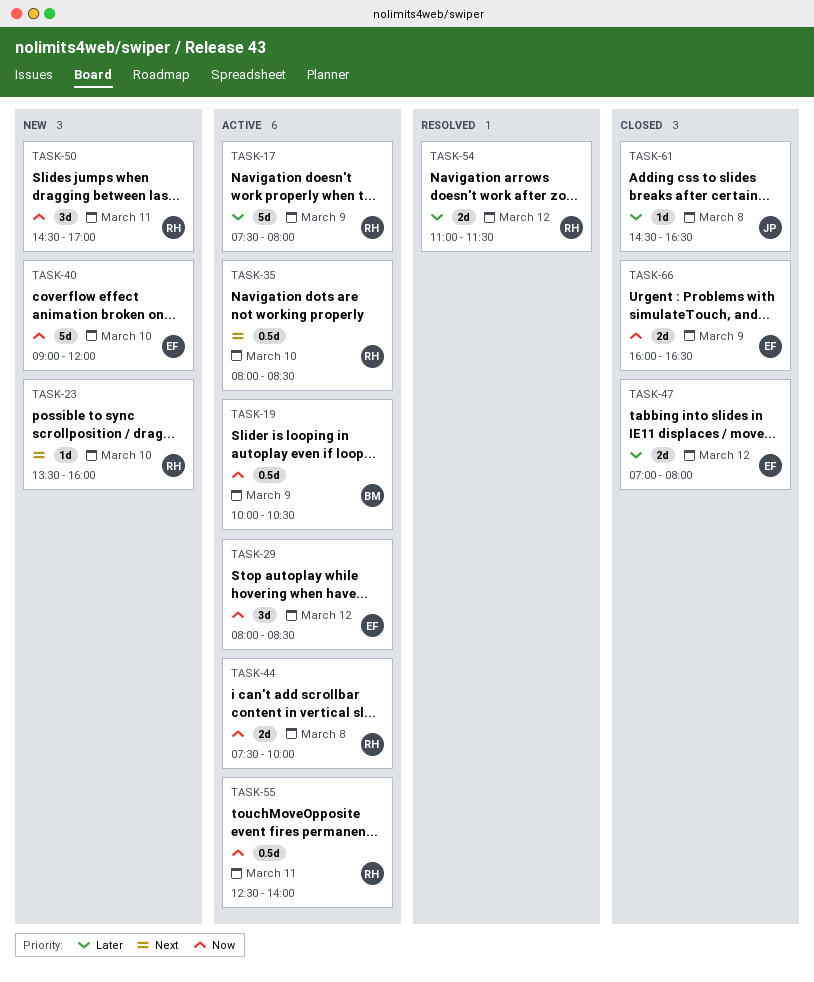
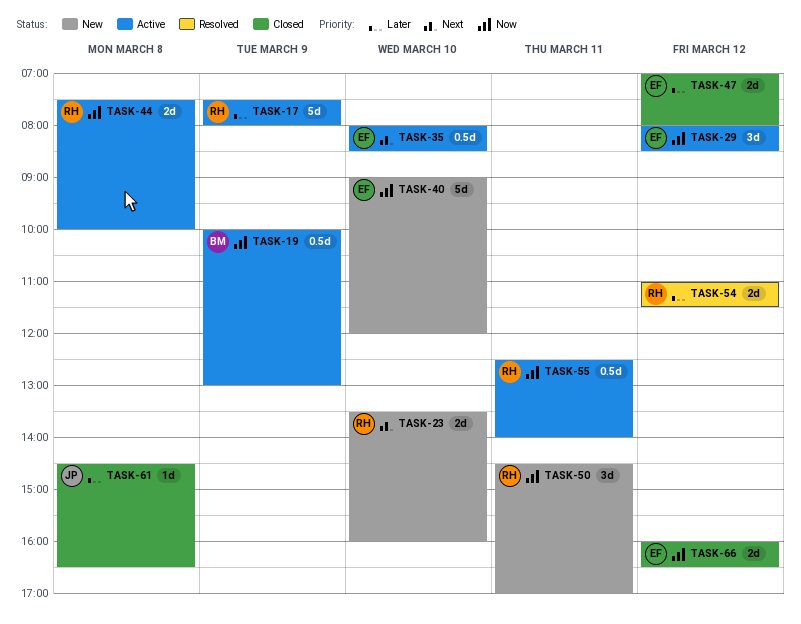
TASK-19, ends: 10:30 -> 13:00
TASK-23, estimate: 1d -> 2d
TASK-35, owner: RH -> EF
TASK-66, day: Mar 9 -> Mar 12

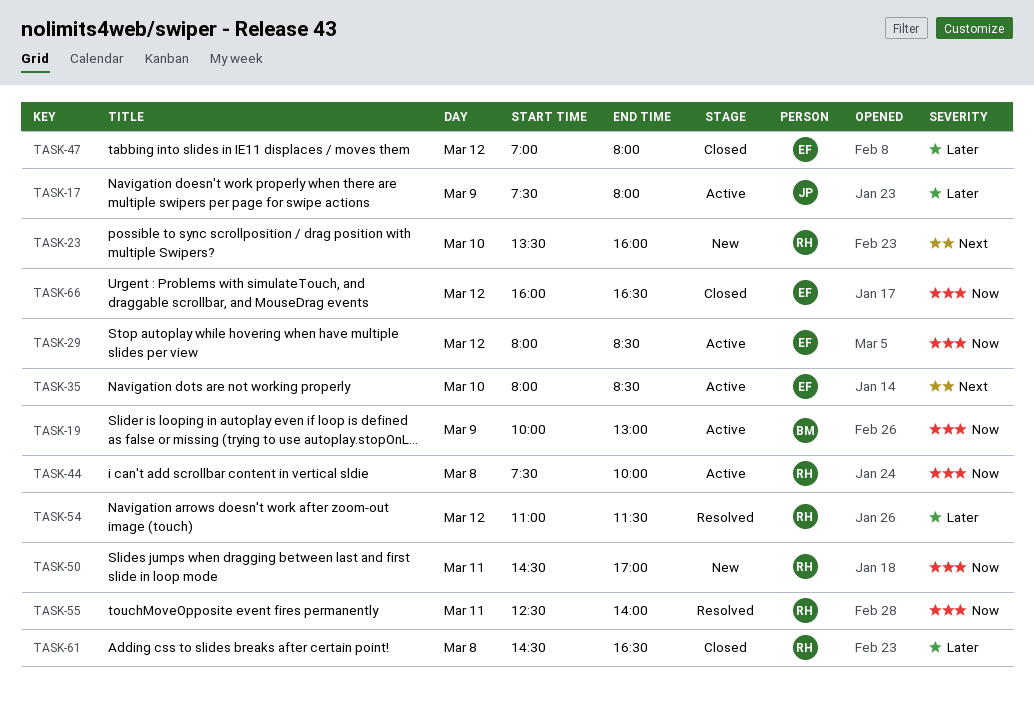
TASK-17, owner: RH -> JP
TASK-40: present -> none
TASK-55, status: Active -> Resolved
TASK-61, owner: JP -> RH

